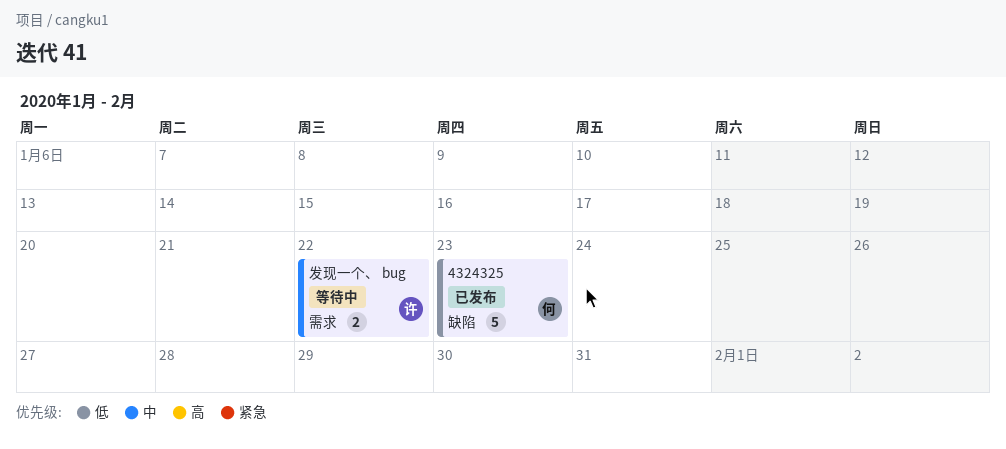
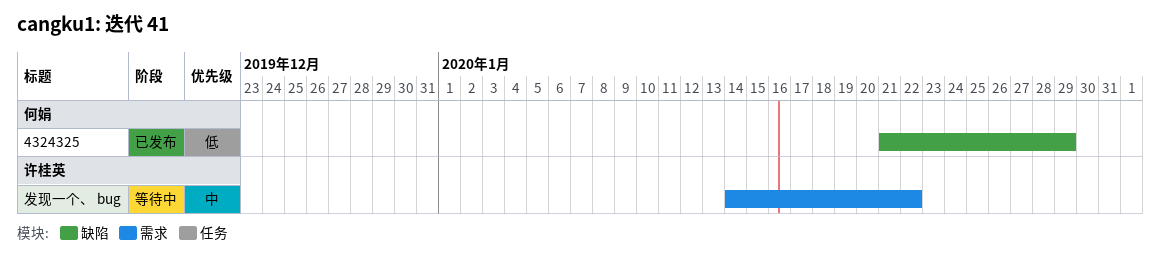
4324325, due: Jan 23 -> Jan 29

